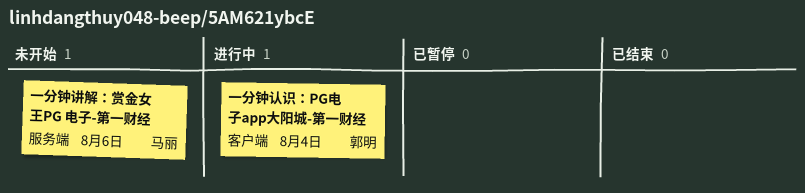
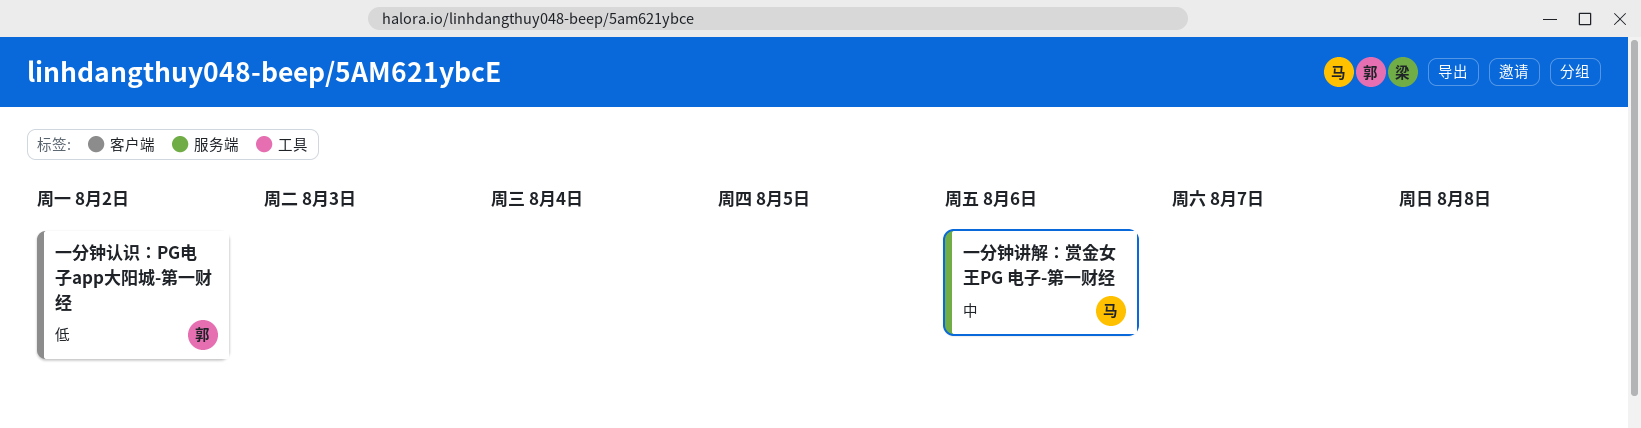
一分钟认识：PG电子app大阳城-第一财经, due: Aug 4 -> Aug 2

